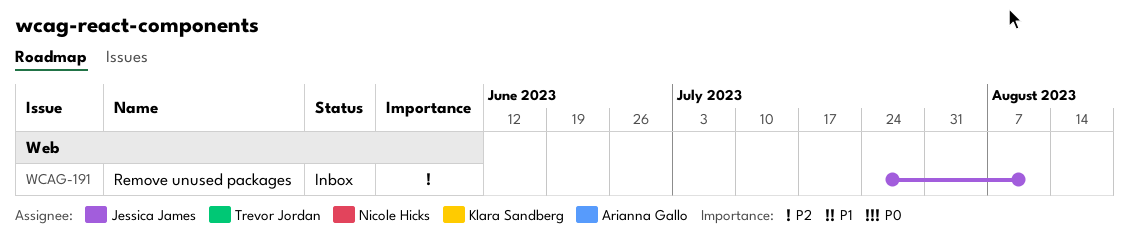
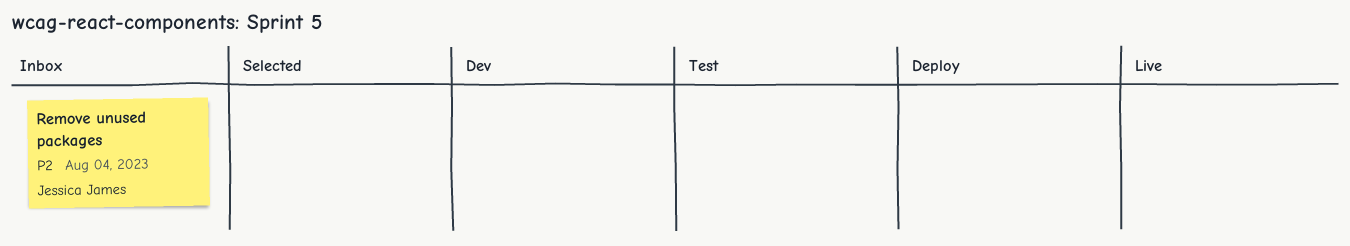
Remove unused packages, due: Aug 11 -> Aug 4

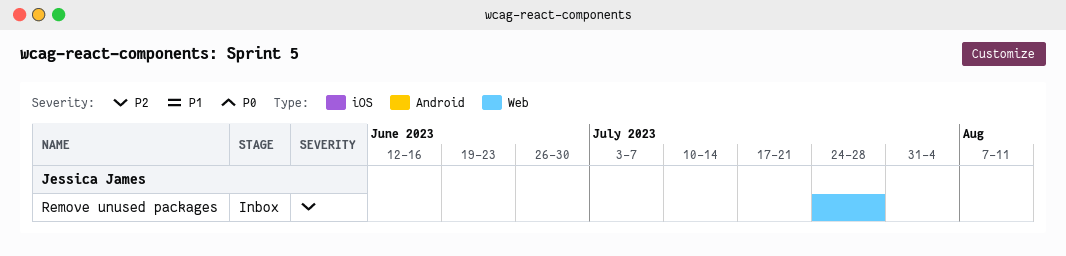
Remove unused packages, due: Aug 4 -> Jul 28

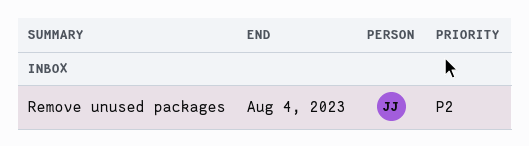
Remove unused packages, due: Jul 28 -> Aug 4

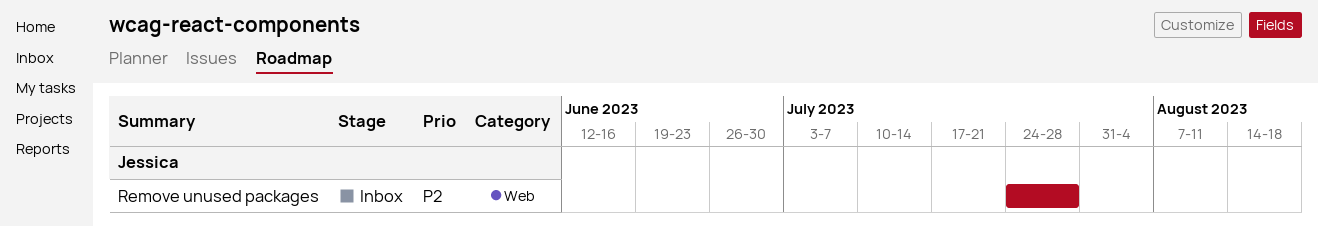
Remove unused packages, due: Aug 4 -> Jul 28

